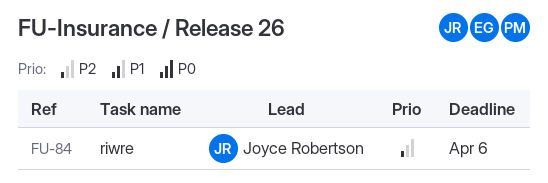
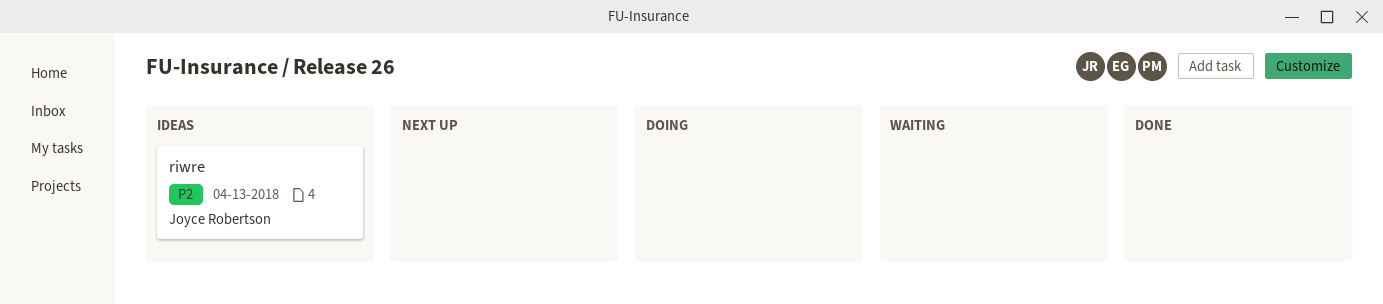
riwre, due: Apr 6 -> Apr 13

